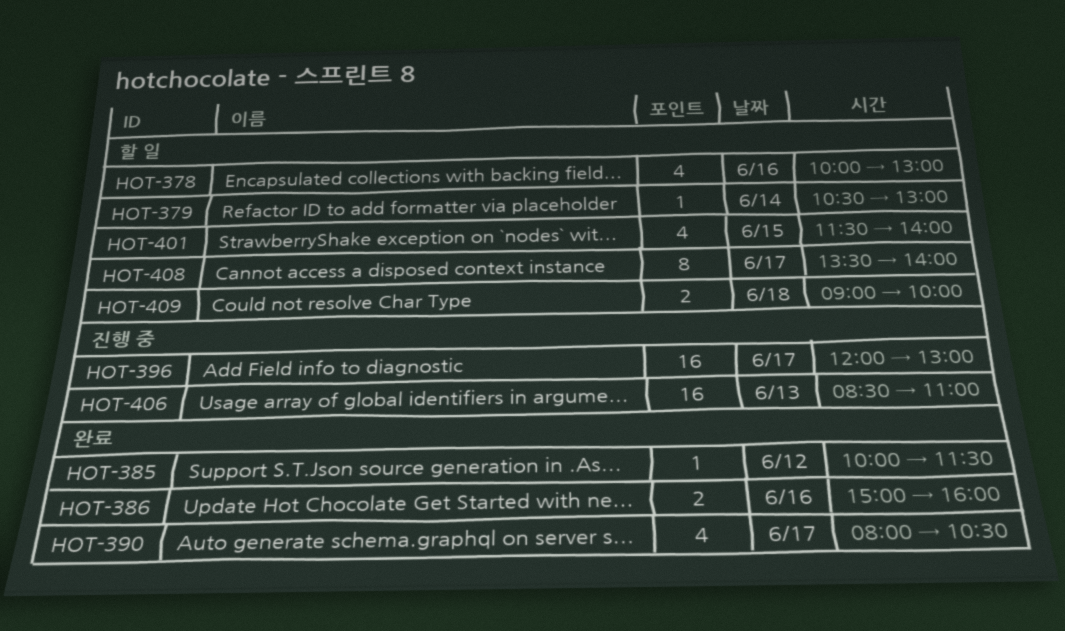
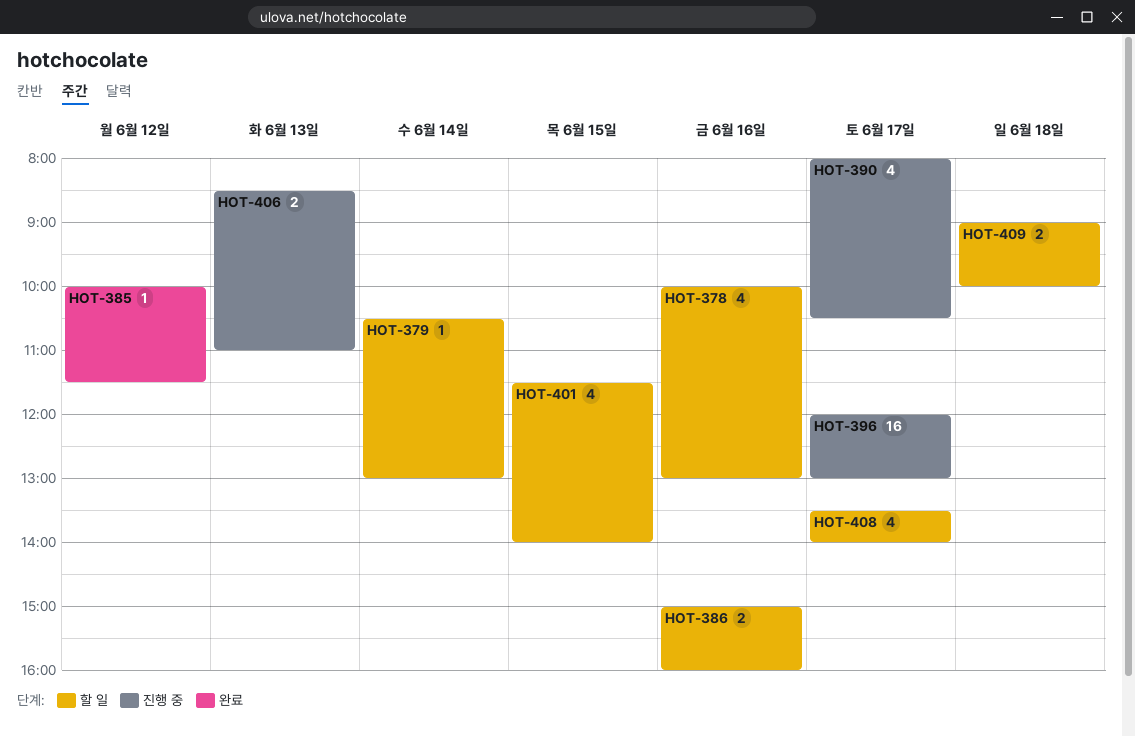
HOT-386, status: 완료 -> 할 일
HOT-390, status: 완료 -> 진행 중
HOT-406, estimate: 16 -> 2
HOT-408, estimate: 8 -> 4

